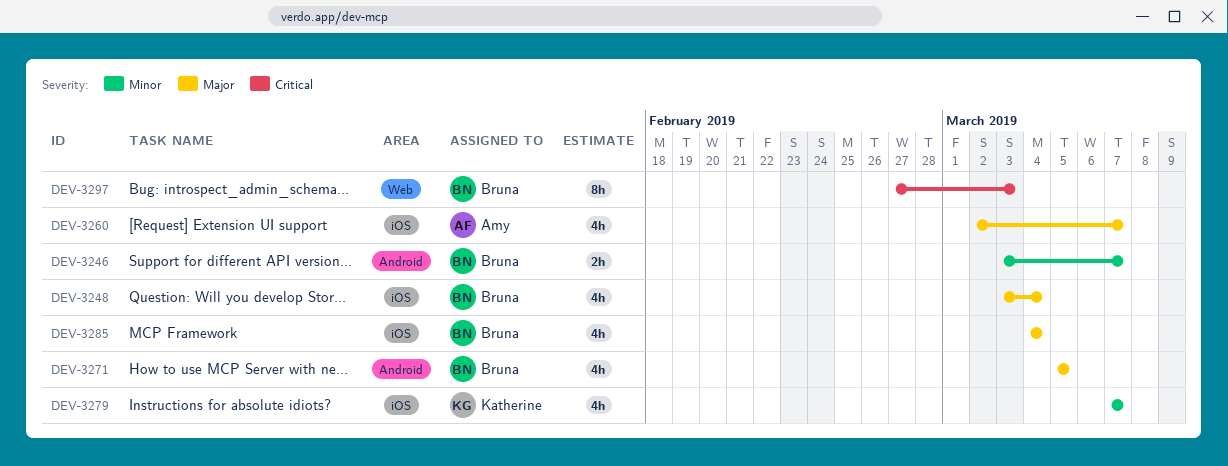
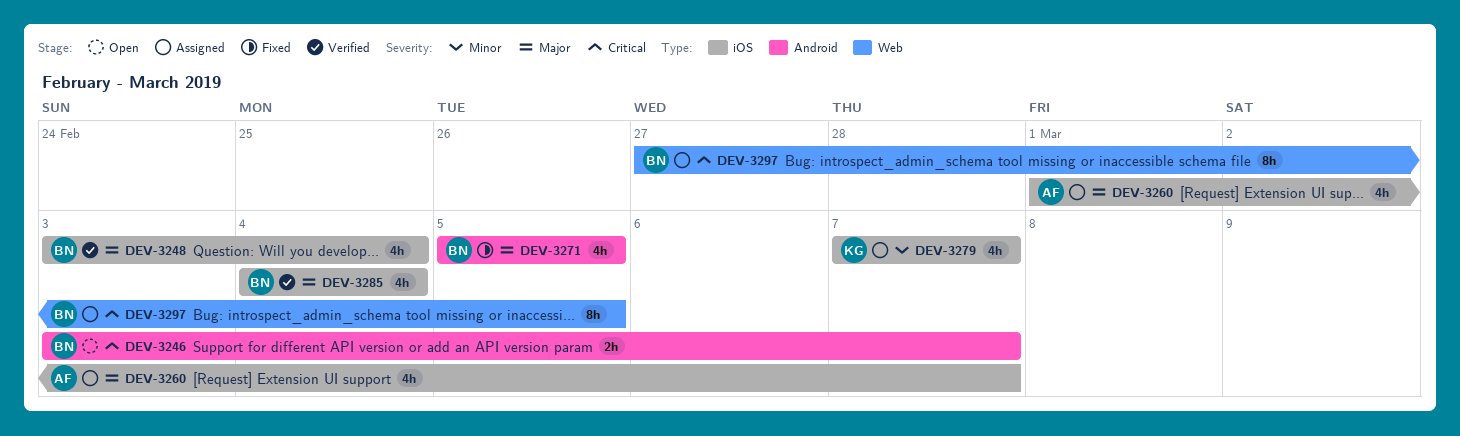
DEV-3246, priority: Minor -> Critical
DEV-3260, start: Mar 2 -> Mar 1
DEV-3297, due: Mar 3 -> Mar 5

